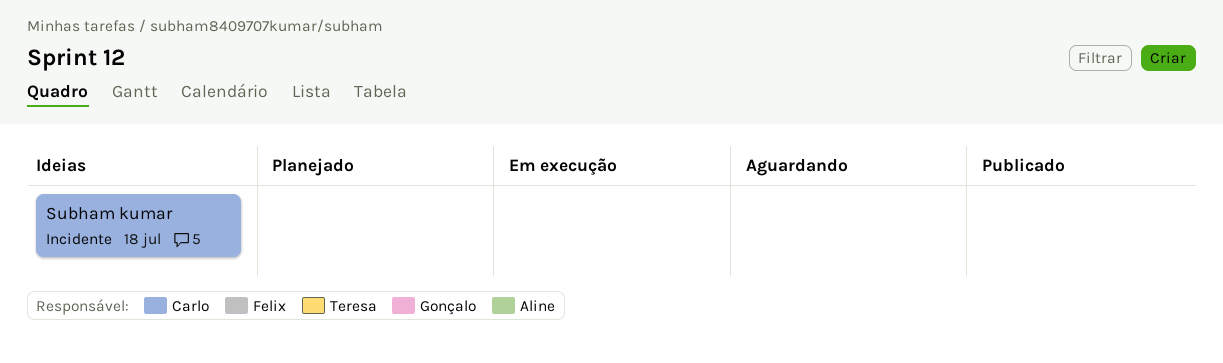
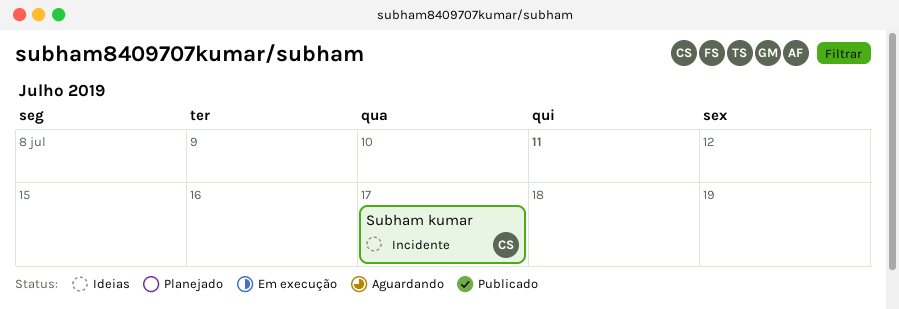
Subham kumar, due: Jul 18 -> Jul 17

